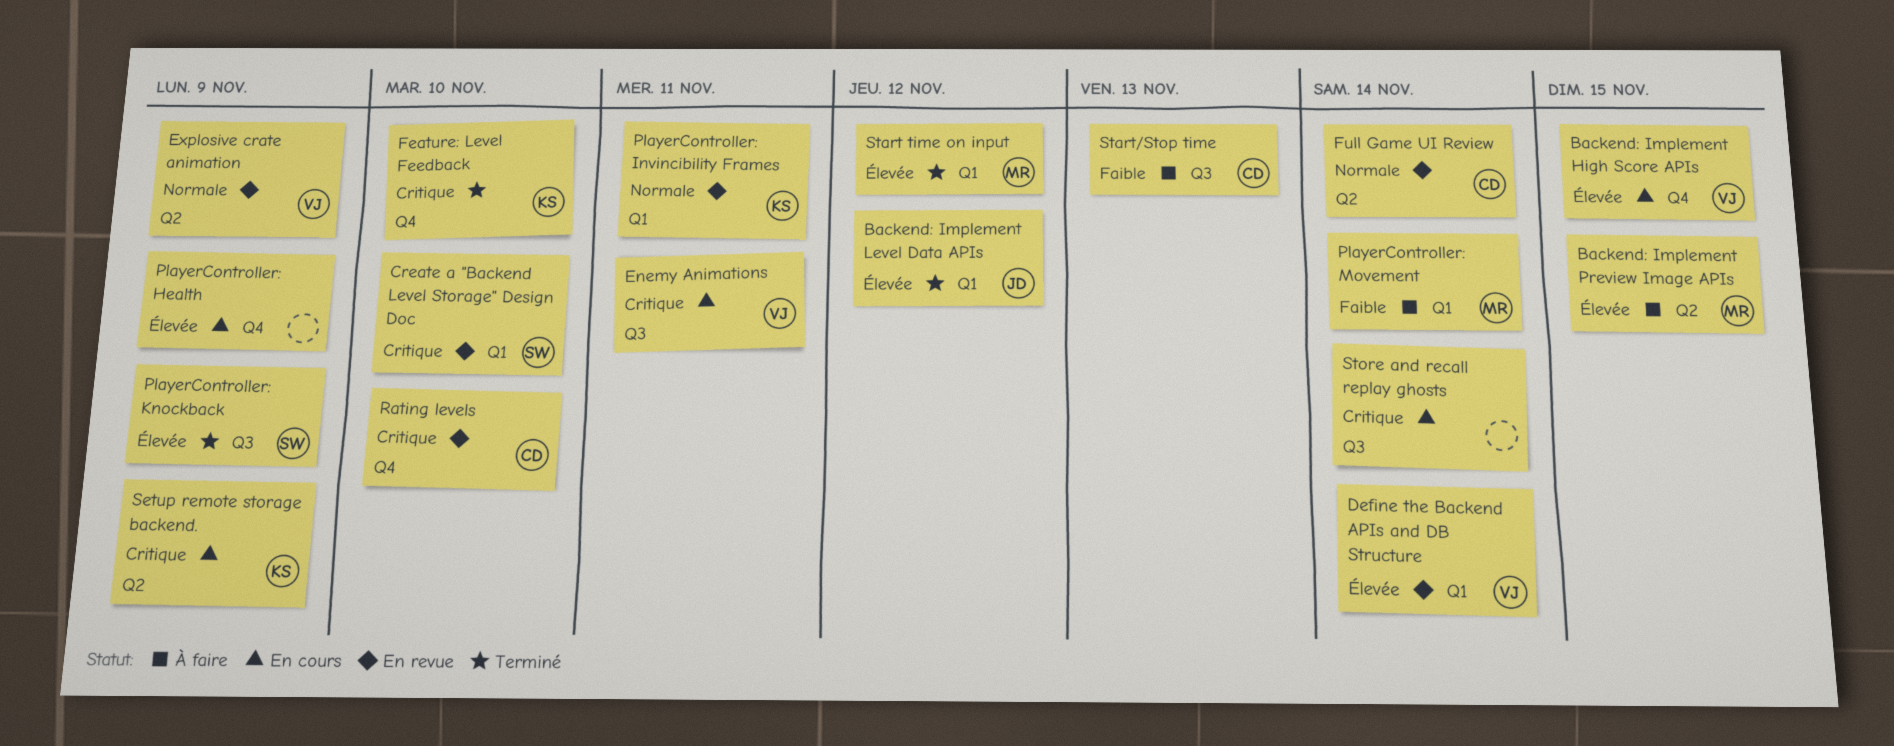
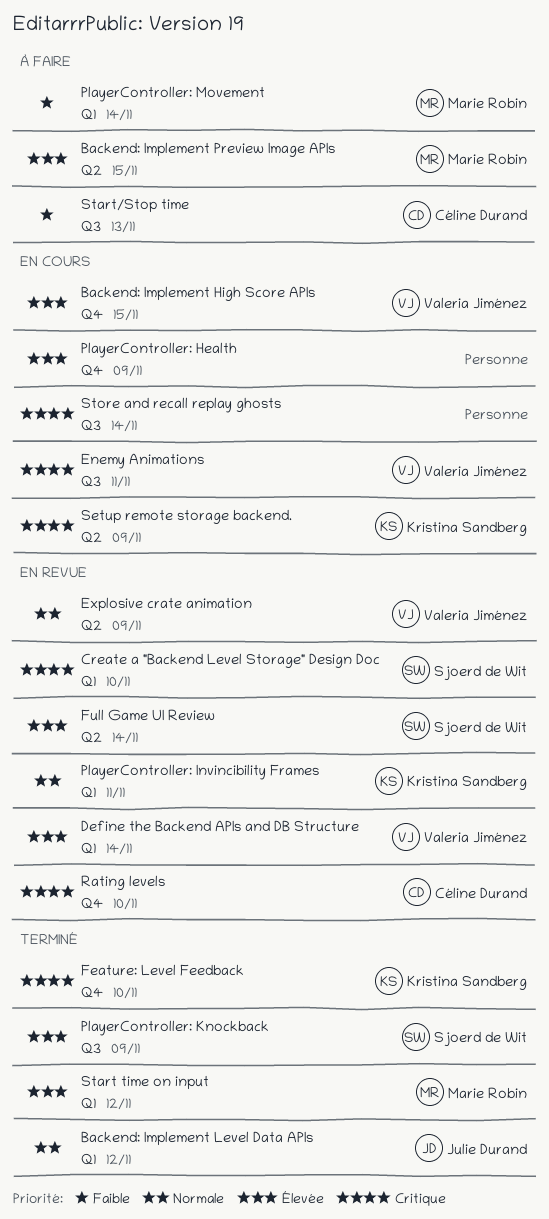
Backend: Implement Level Data APIs, priority: Élevée -> Normale
Full Game UI Review, owner: Céline Durand -> Sjoerd de Wit
Full Game UI Review, priority: Normale -> Élevée

